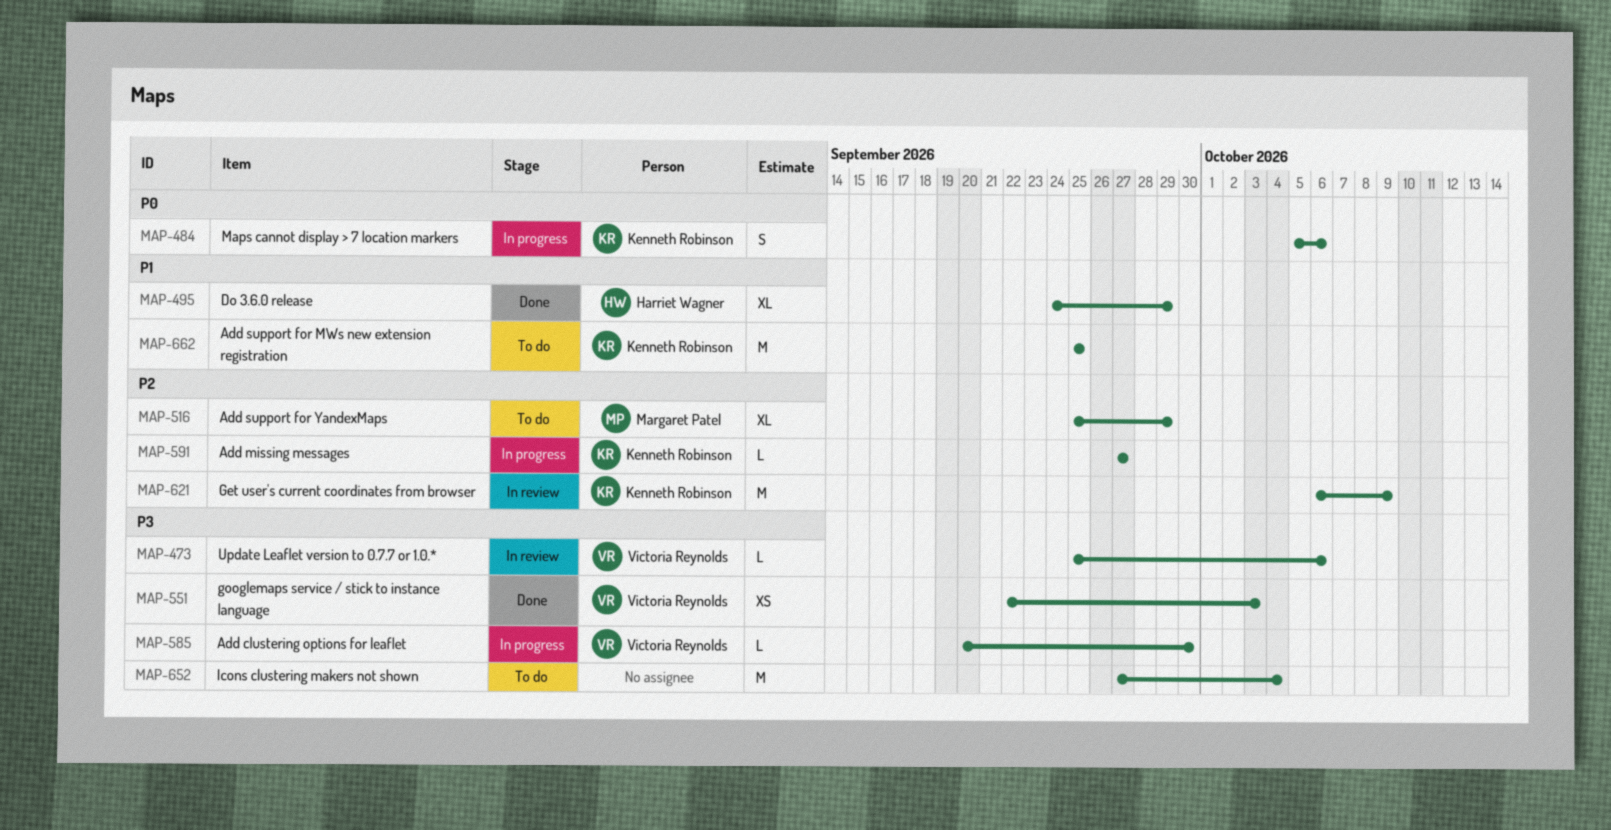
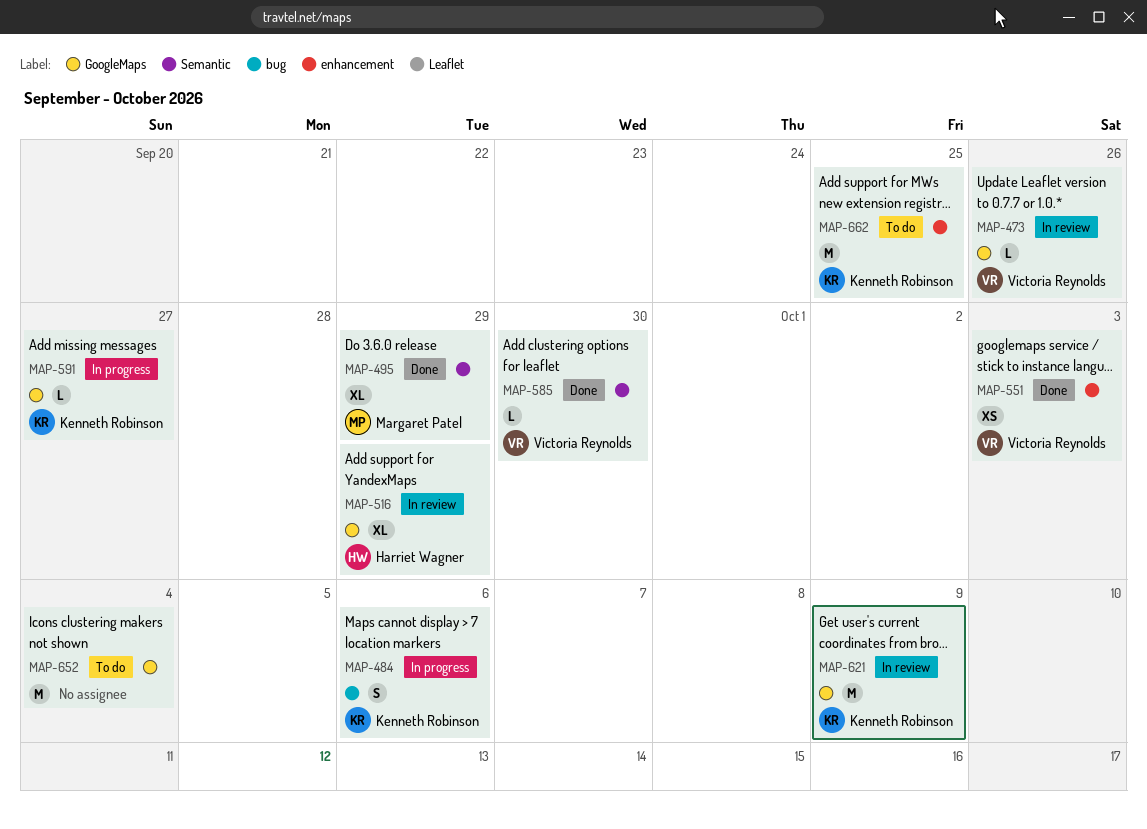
MAP-473, due: Oct 6 -> Sep 26
MAP-495, owner: Harriet Wagner -> Margaret Patel
MAP-516, status: To do -> In review
MAP-516, owner: Margaret Patel -> Harriet Wagner
MAP-585, status: In progress -> Done

